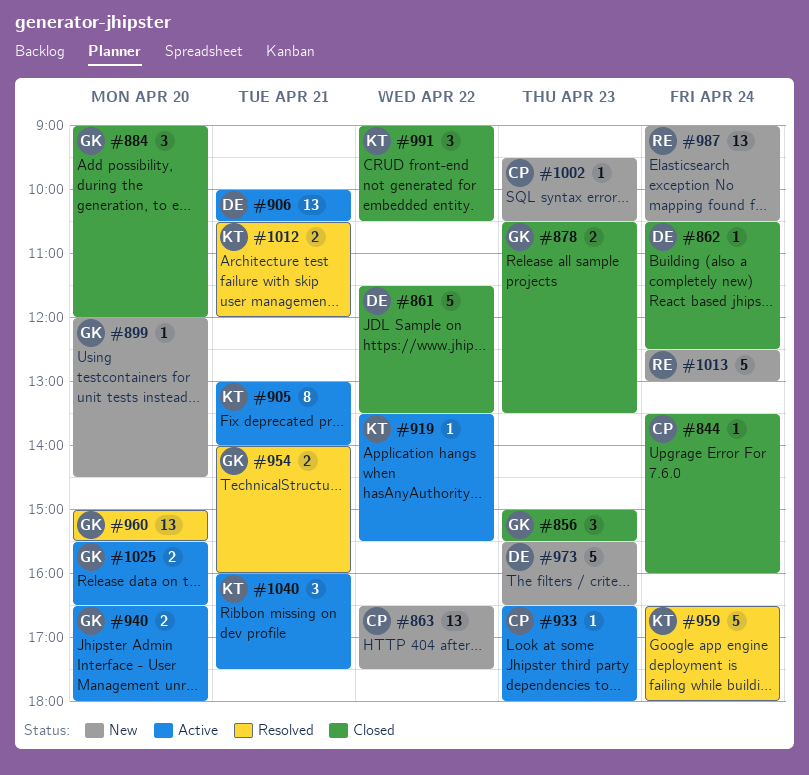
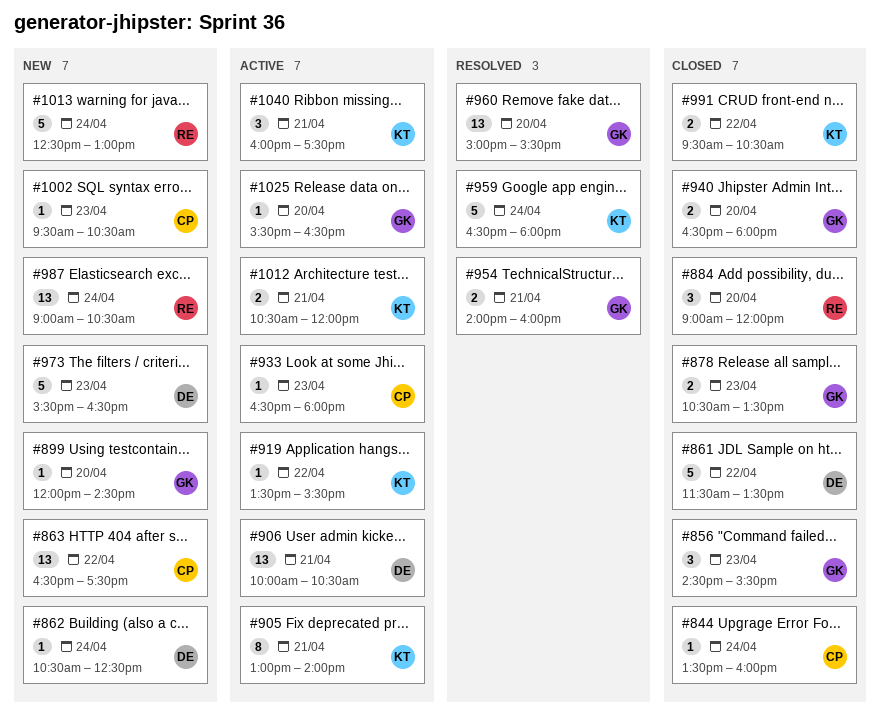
#856, begins: 15:00 -> 14:30
#862, status: Closed -> New
#884, owner: GK -> RE
#940, status: Active -> Closed
#991, estimate: 3 -> 2
#991, begins: 09:00 -> 09:30
#1012, status: Resolved -> Active
#1025, estimate: 2 -> 1

